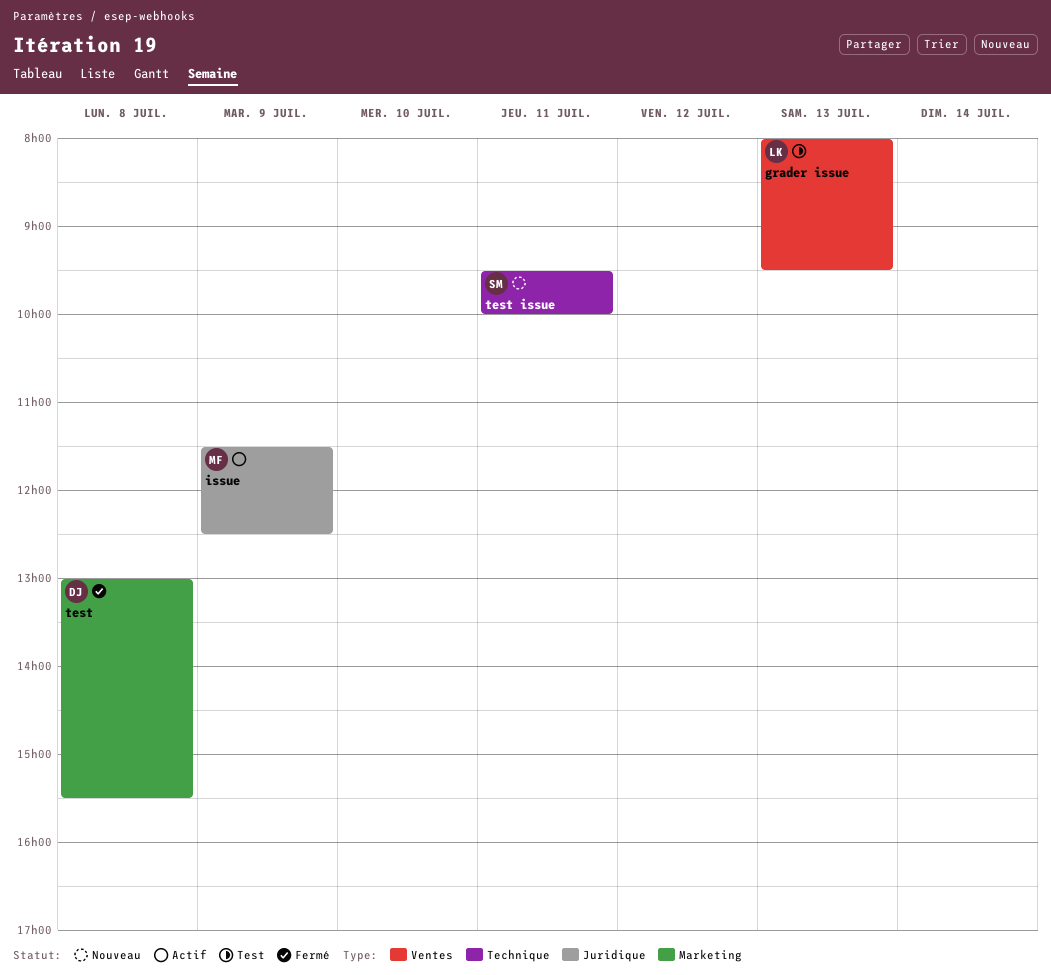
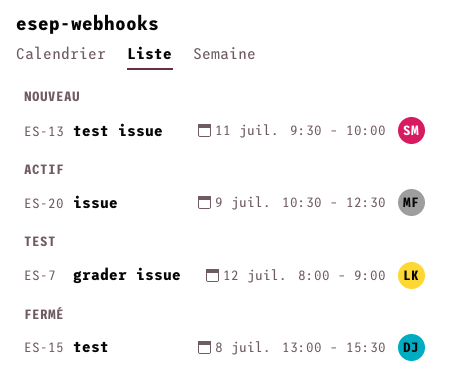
grader issue, day: Jul 13 -> Jul 12
grader issue, ends: 09:30 -> 09:00
issue, begins: 11:30 -> 10:30

